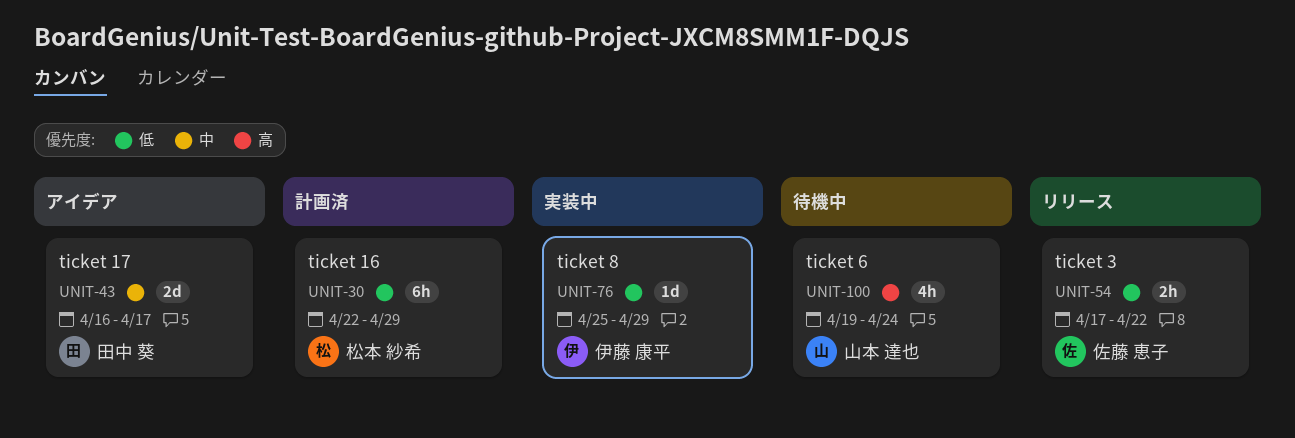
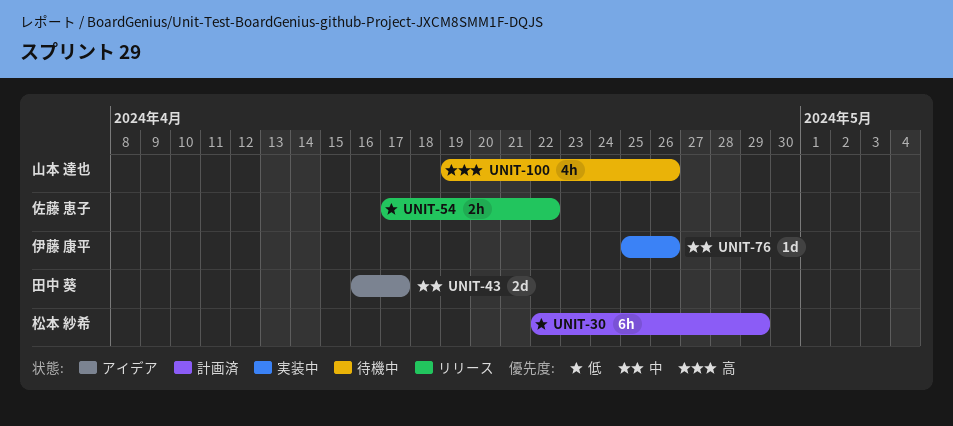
UNIT-76, priority: 低 -> 中
UNIT-76, due: Apr 29 -> Apr 26
UNIT-100, due: Apr 24 -> Apr 26

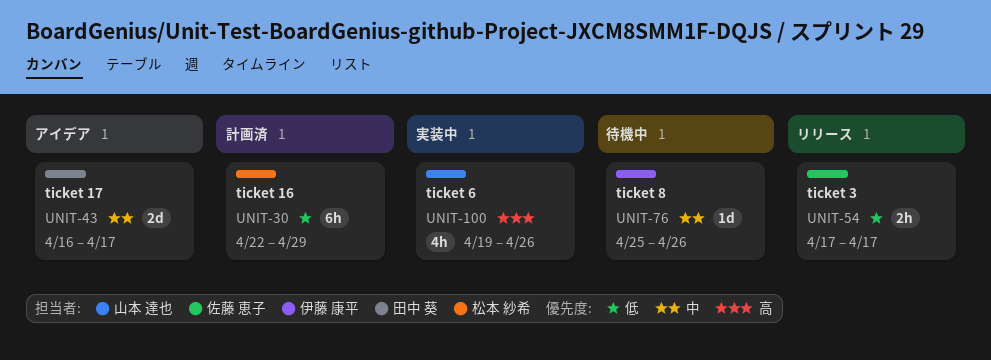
UNIT-54, due: Apr 22 -> Apr 17
UNIT-76, status: 実装中 -> 待機中
UNIT-100, status: 待機中 -> 実装中

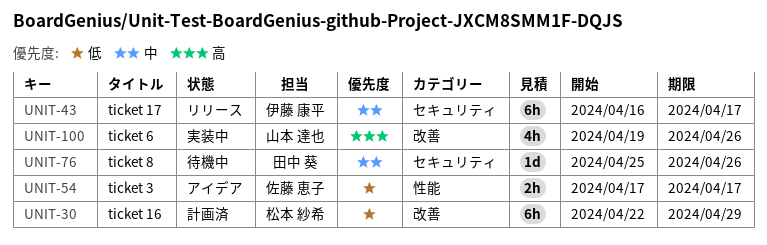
UNIT-43, status: アイデア -> リリース
UNIT-43, owner: 田中 葵 -> 伊藤 康平
UNIT-43, estimate: 2d -> 6h
UNIT-54, status: リリース -> アイデア
UNIT-76, owner: 伊藤 康平 -> 田中 葵

